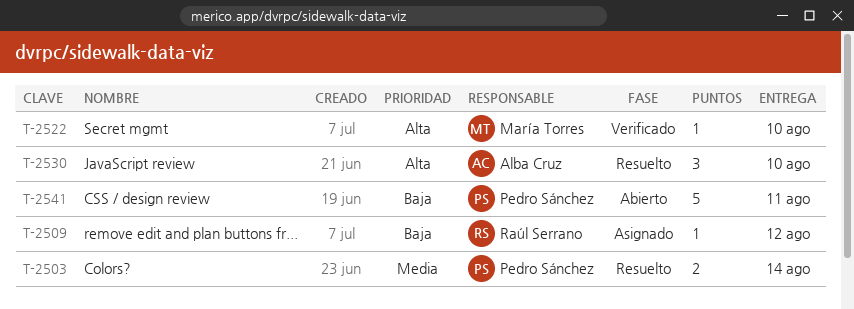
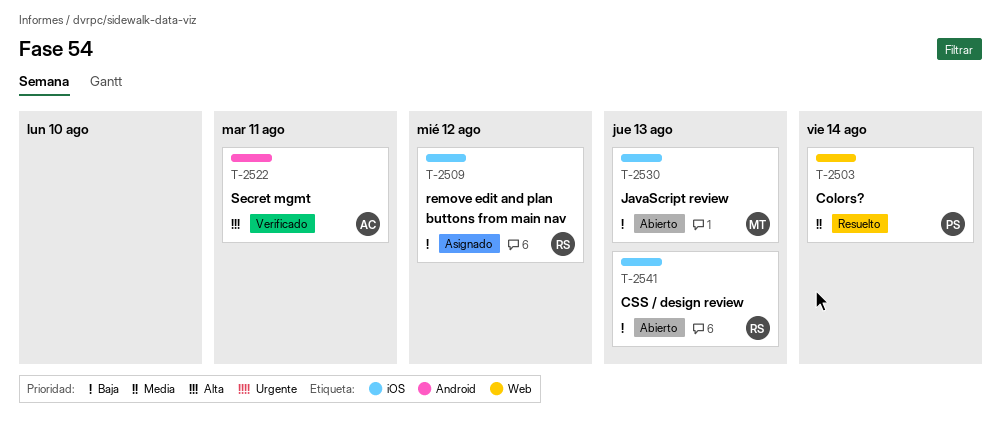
T-2522, owner: María Torres -> Alba Cruz
T-2522, due: Aug 10 -> Aug 11
T-2530, status: Resuelto -> Abierto
T-2530, owner: Alba Cruz -> María Torres
T-2530, priority: Alta -> Baja
T-2530, due: Aug 10 -> Aug 13
T-2541, owner: Pedro Sánchez -> Raúl Serrano
T-2541, due: Aug 11 -> Aug 13

